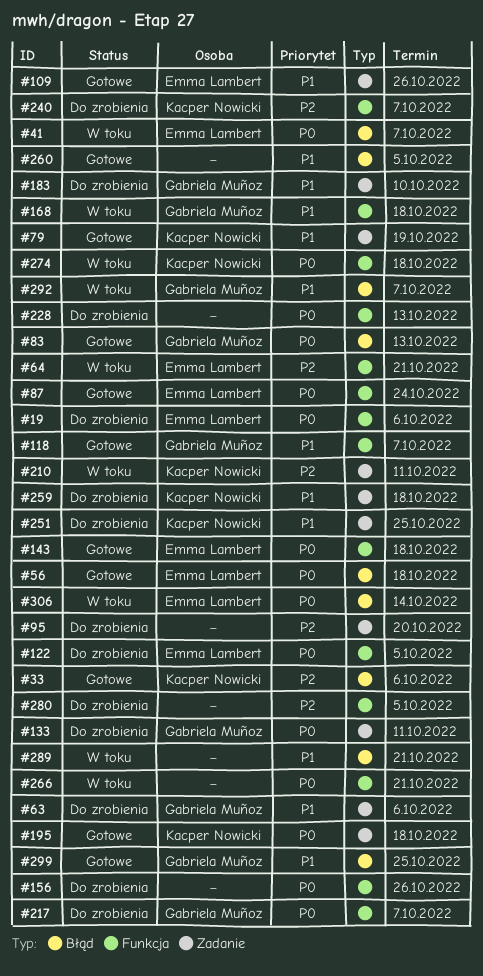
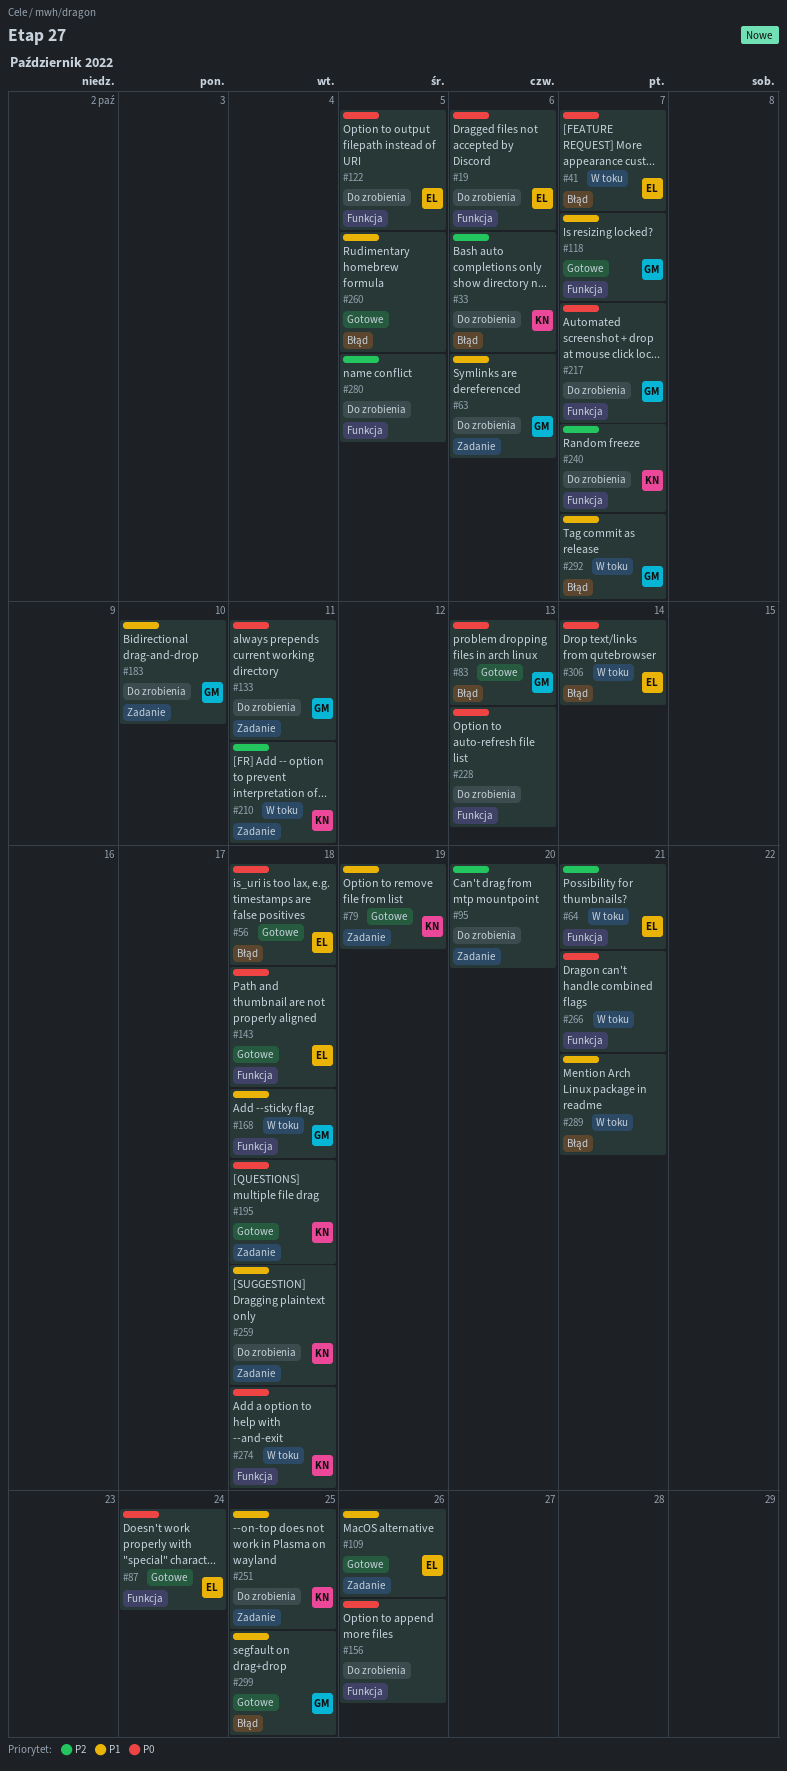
#33, status: Gotowe -> Do zrobienia

